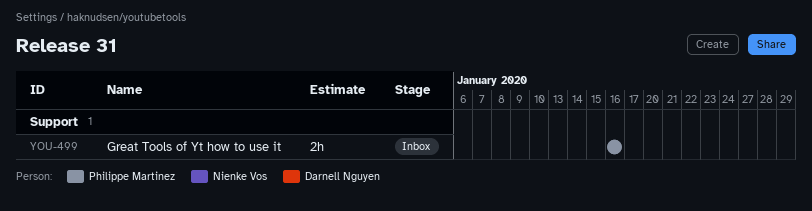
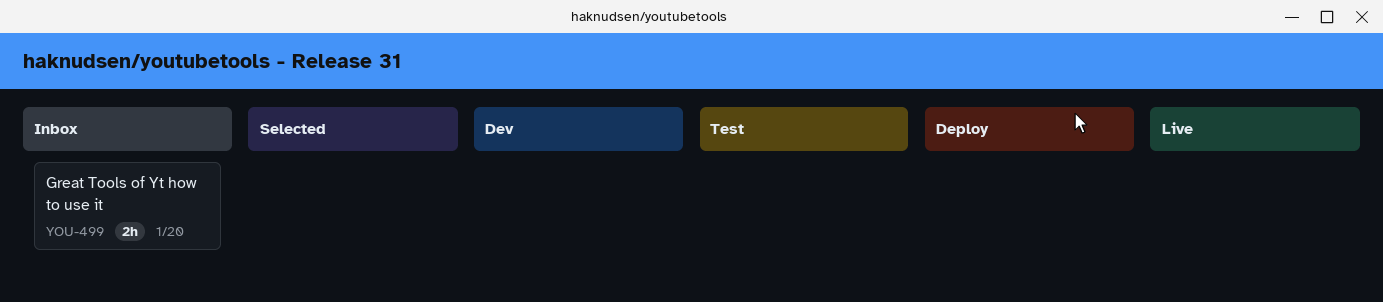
YOU-499, due: Jan 16 -> Jan 20

